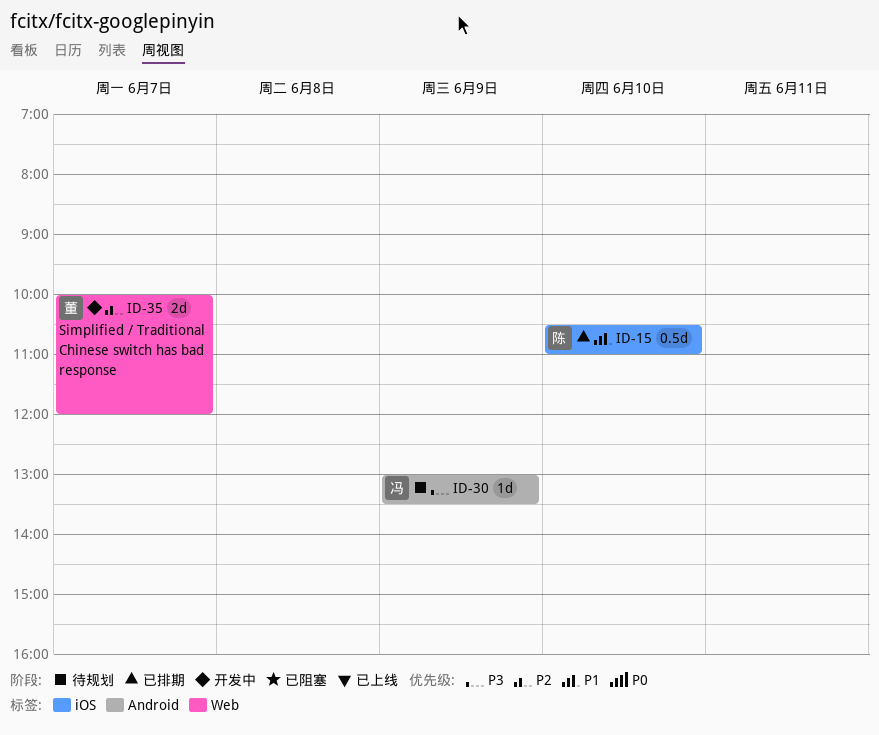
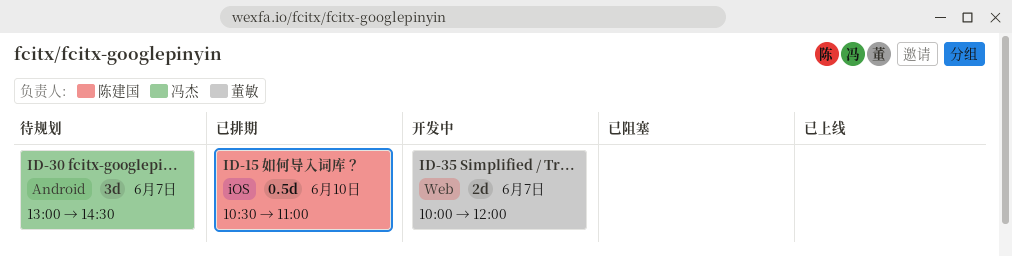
ID-30, estimate: 1d -> 3d
ID-30, day: Jun 9 -> Jun 7
ID-30, ends: 13:30 -> 14:30

